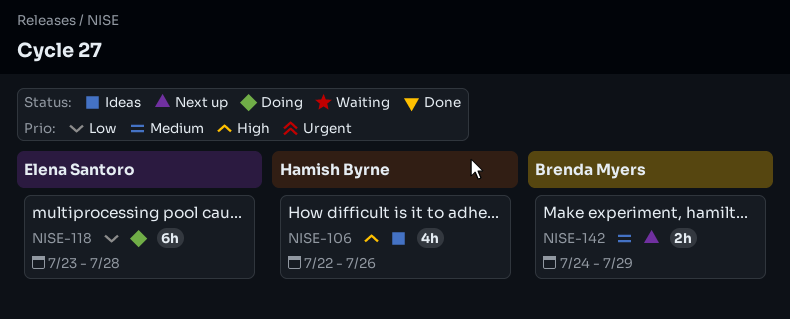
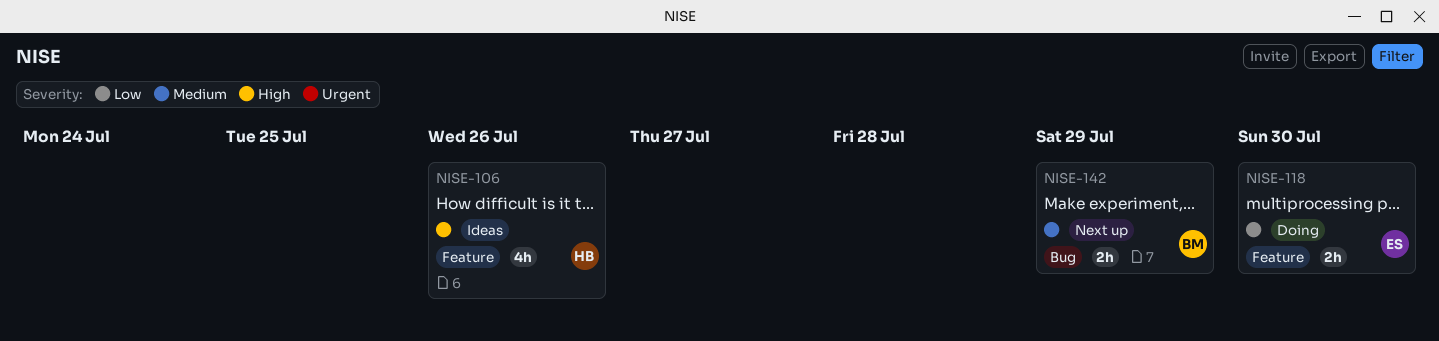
NISE-118, estimate: 6h -> 2h
NISE-118, due: Jul 28 -> Jul 30

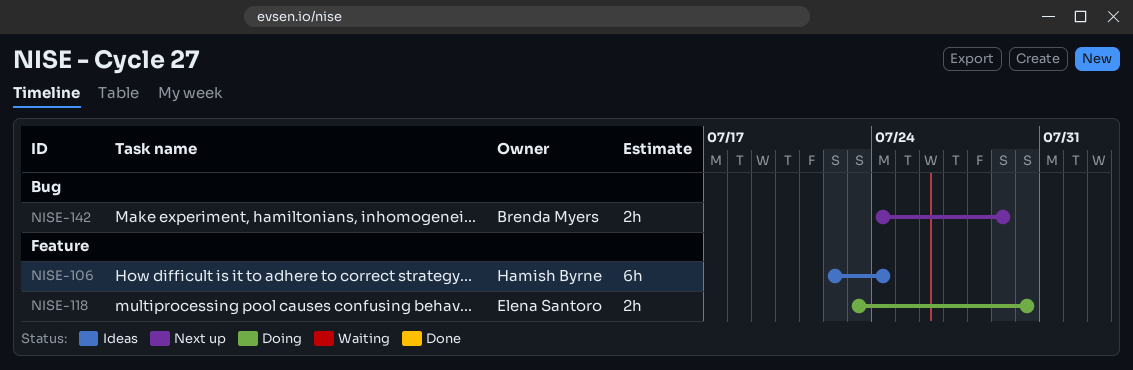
NISE-106, estimate: 4h -> 6h
NISE-106, due: Jul 26 -> Jul 24

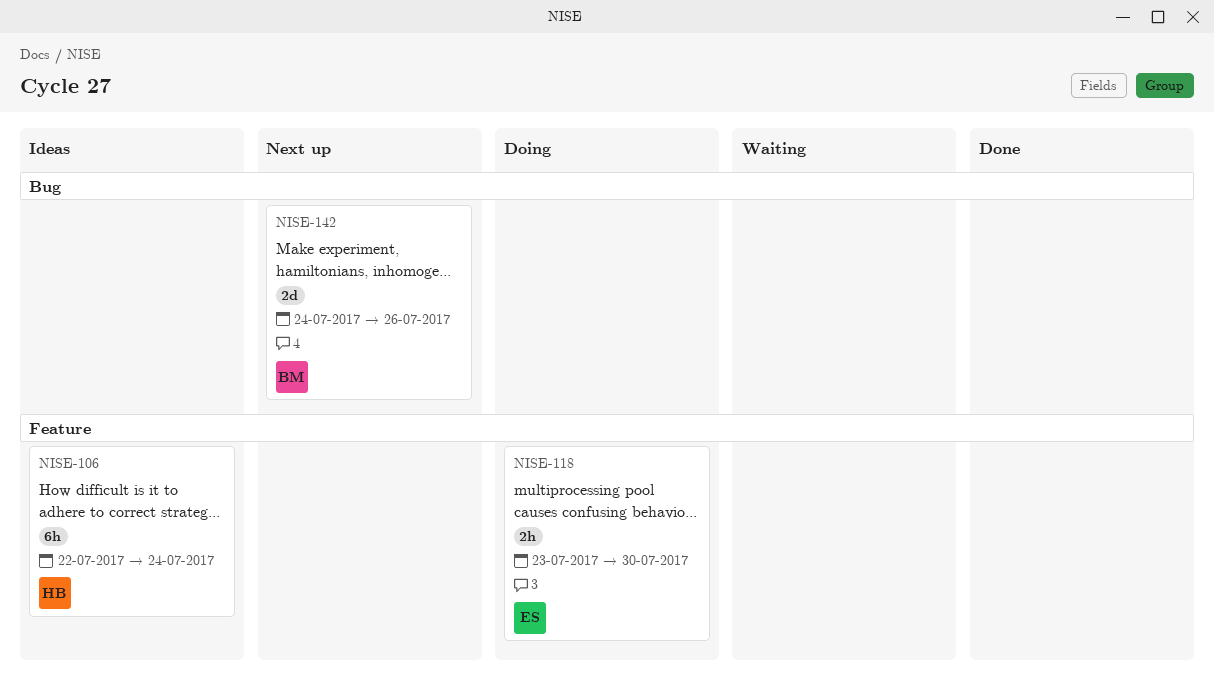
NISE-142, estimate: 2h -> 2d
NISE-142, due: Jul 29 -> Jul 26

